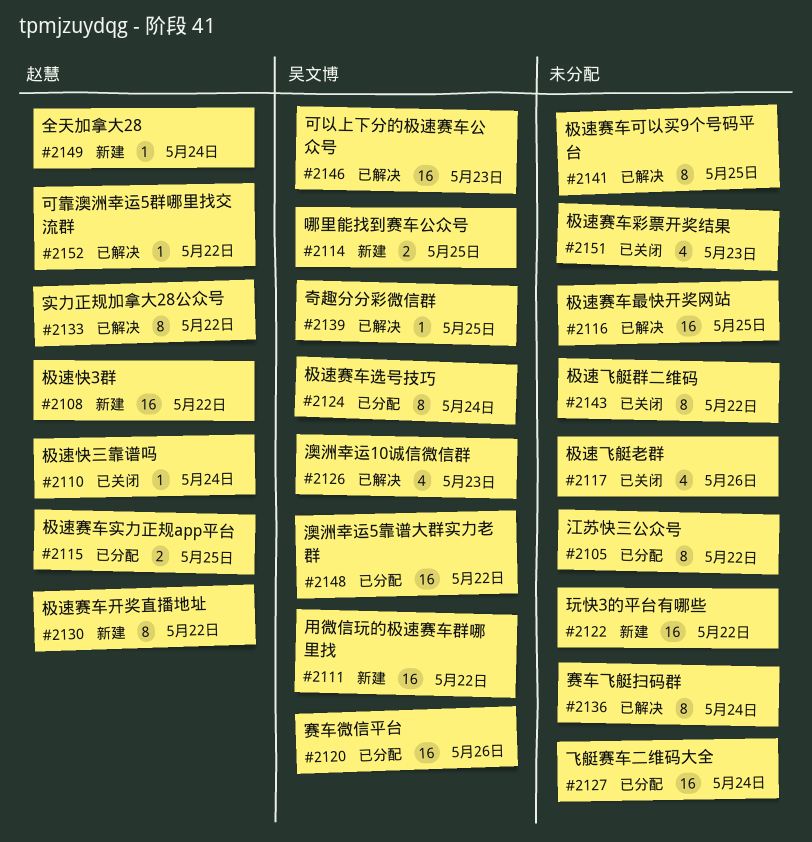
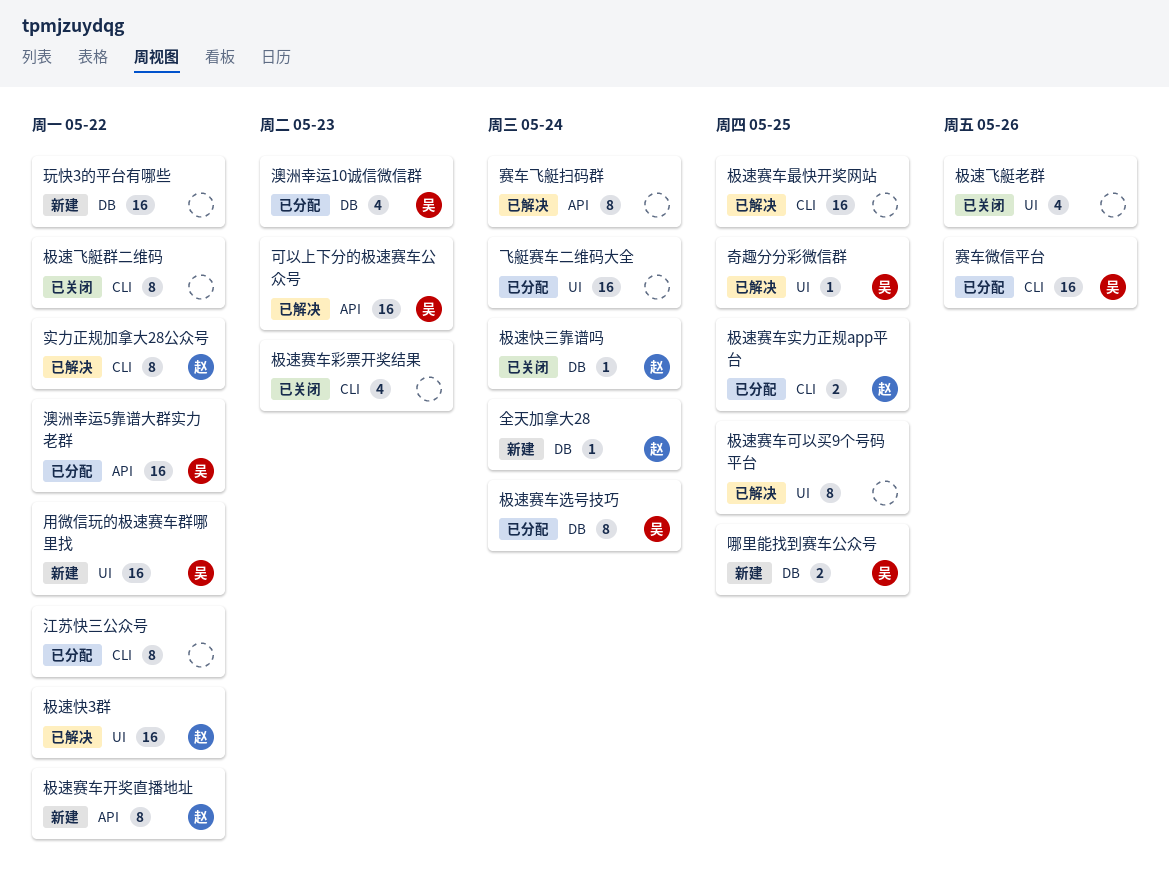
可靠澳洲幸运5群哪里找交流群: present -> none
极速快3群, status: 新建 -> 已解决
澳洲幸运10诚信微信群, status: 已解决 -> 已分配

